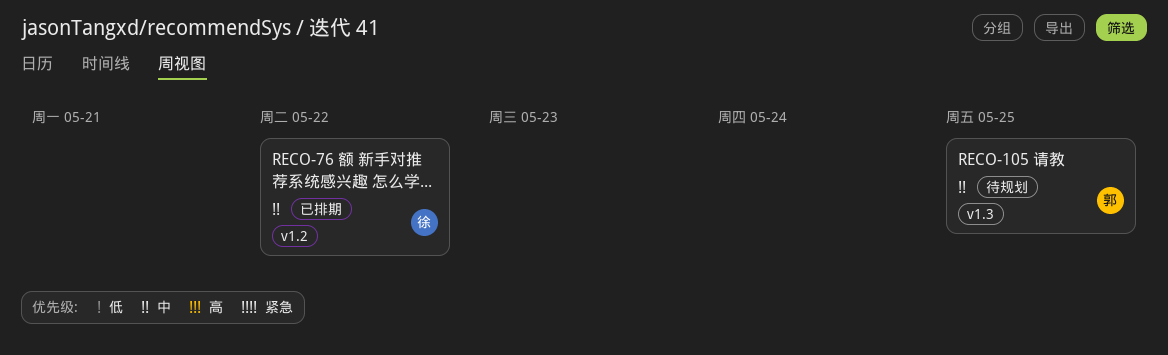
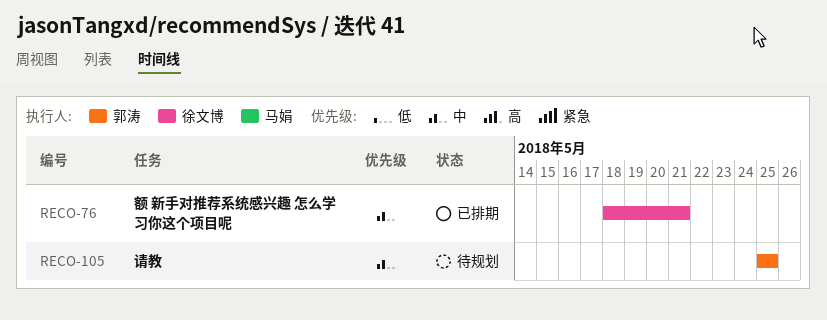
RECO-76, due: May 22 -> May 21

